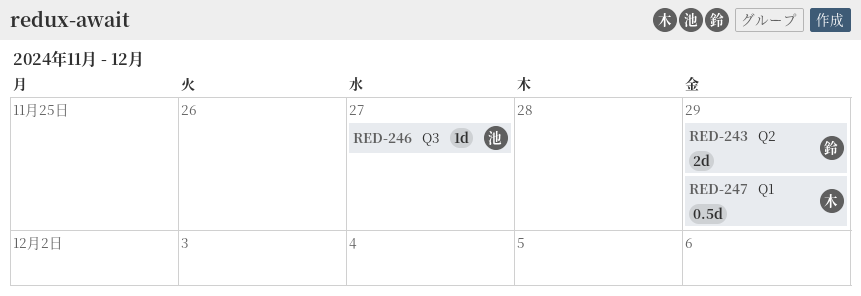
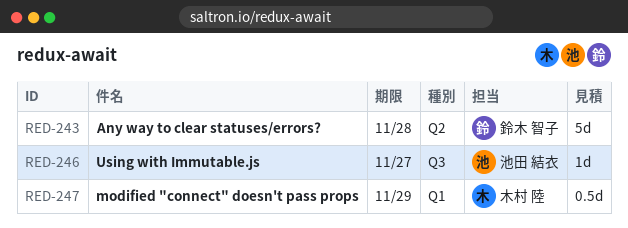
RED-243, estimate: 2d -> 5d
RED-243, due: Nov 29 -> Nov 28

